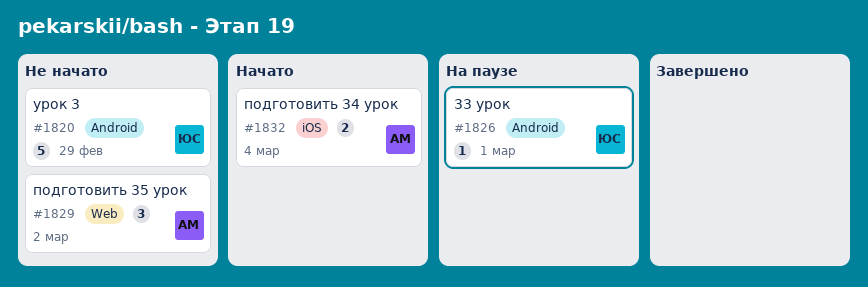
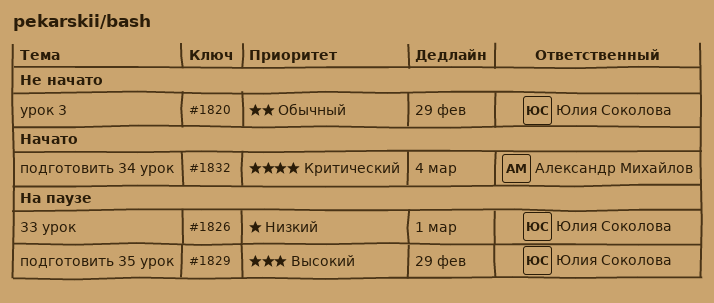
#1829, status: Не начато -> На паузе
#1829, owner: Александр Михайлов -> Юлия Соколова
#1829, due: Mar 2 -> Feb 29

